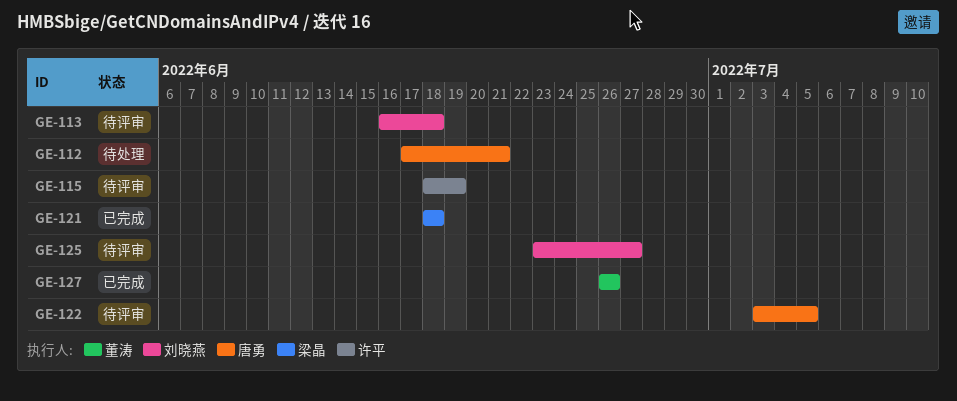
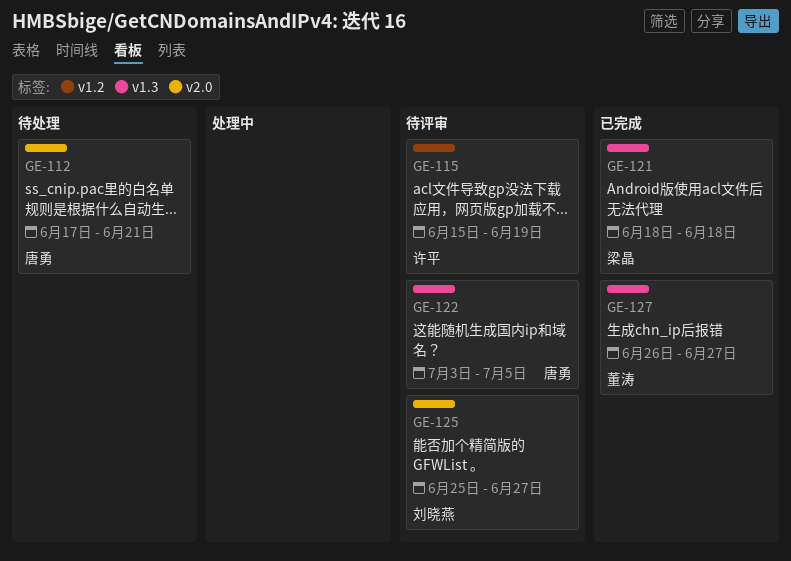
GE-113: present -> none
GE-115, start: Jun 18 -> Jun 15
GE-125, start: Jun 23 -> Jun 25
GE-127, due: Jun 26 -> Jun 27

